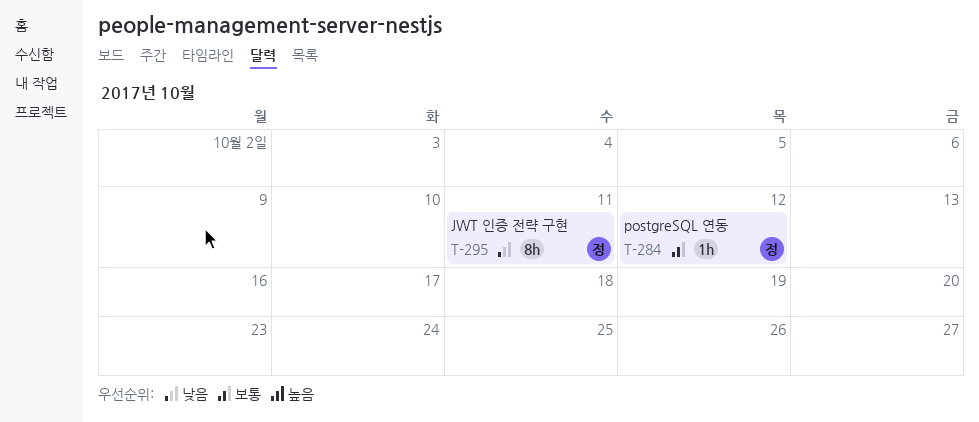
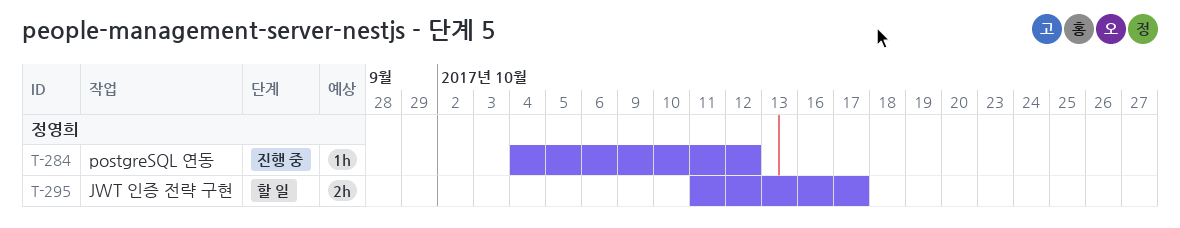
T-295, estimate: 8h -> 2h
T-295, due: Oct 11 -> Oct 17

